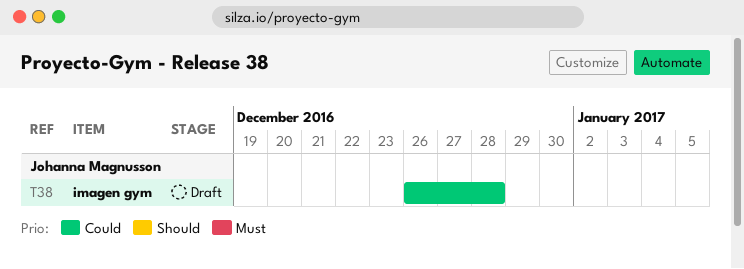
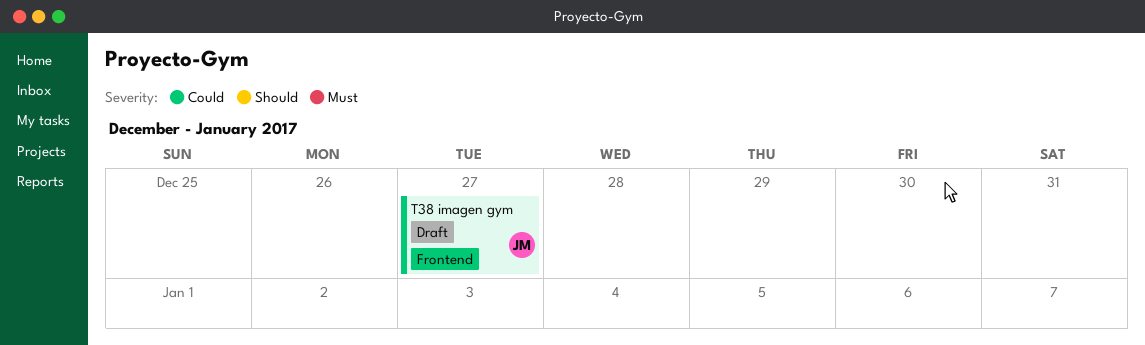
T38, due: Dec 28 -> Dec 27

